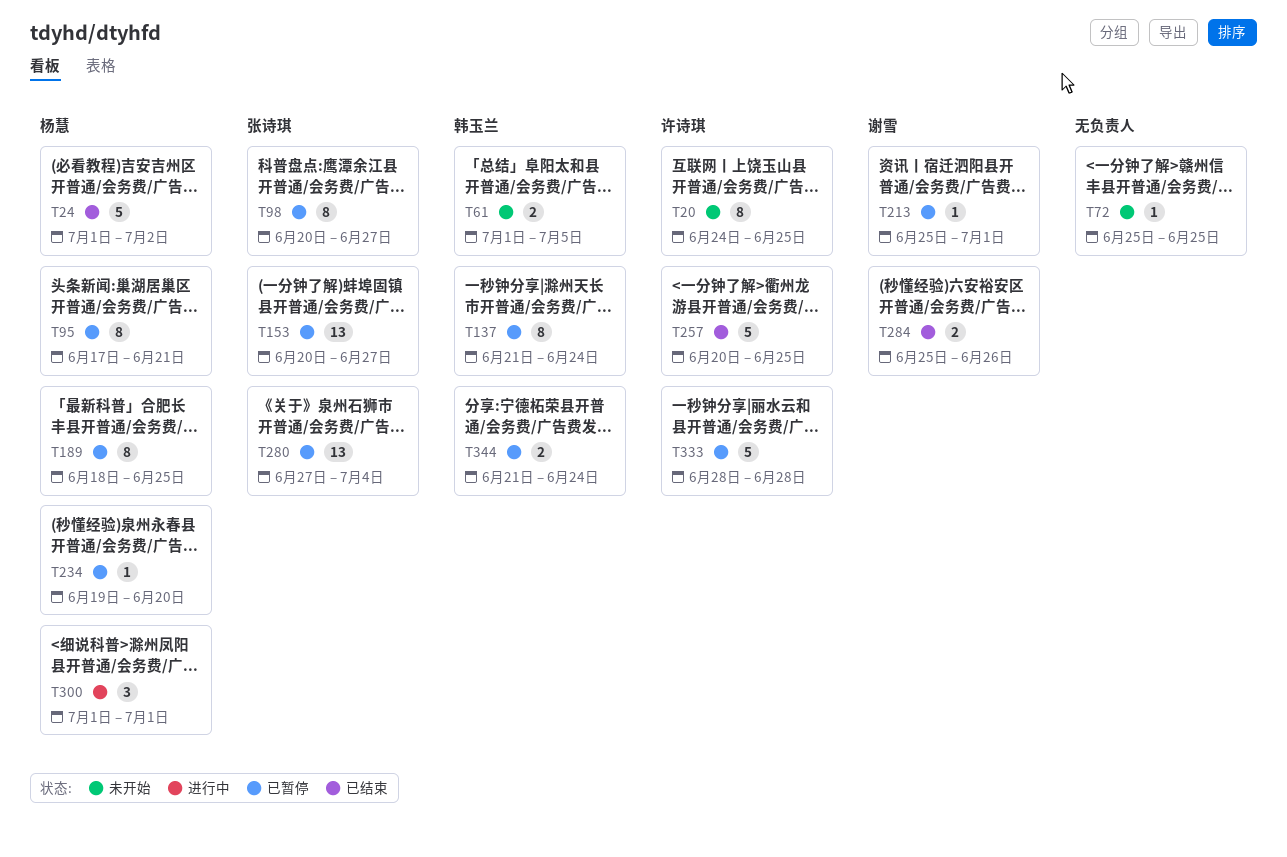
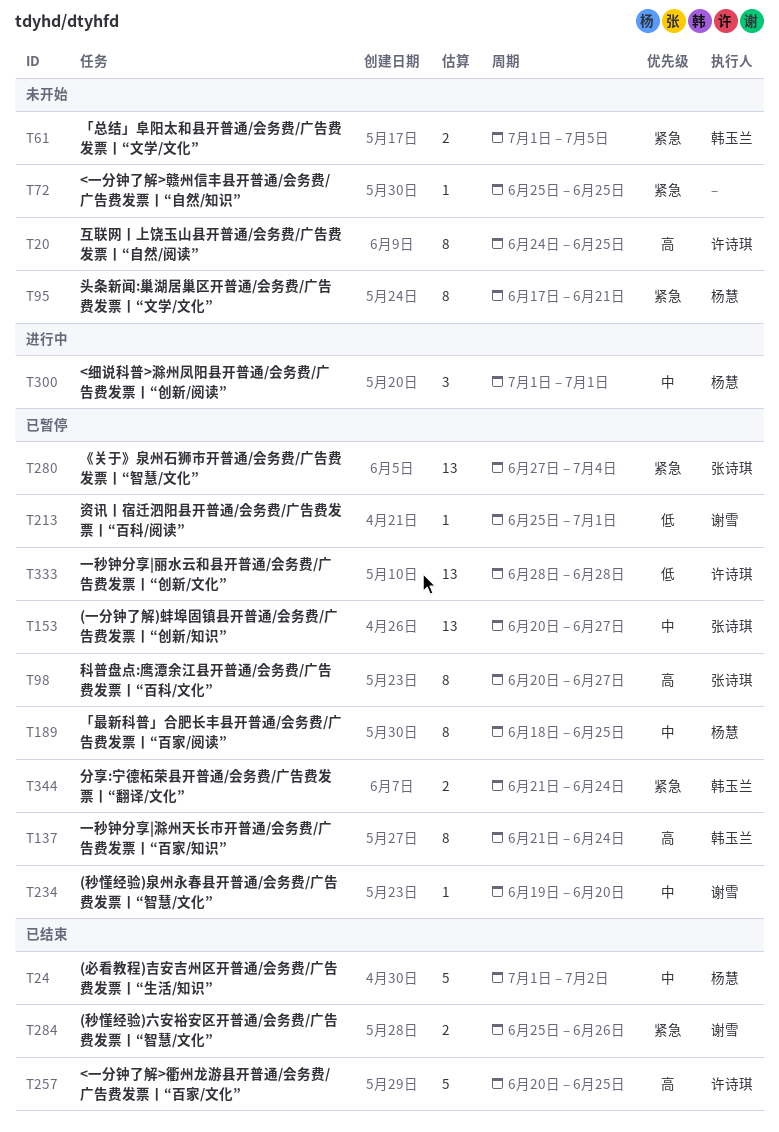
T95, status: 已暂停 -> 未开始
T234, owner: 杨慧 -> 谢雪
T333, estimate: 5 -> 13

